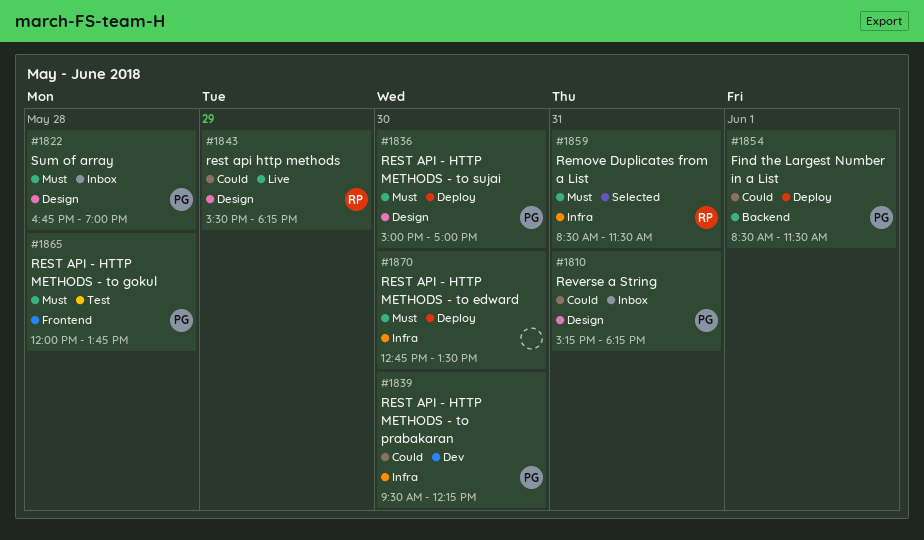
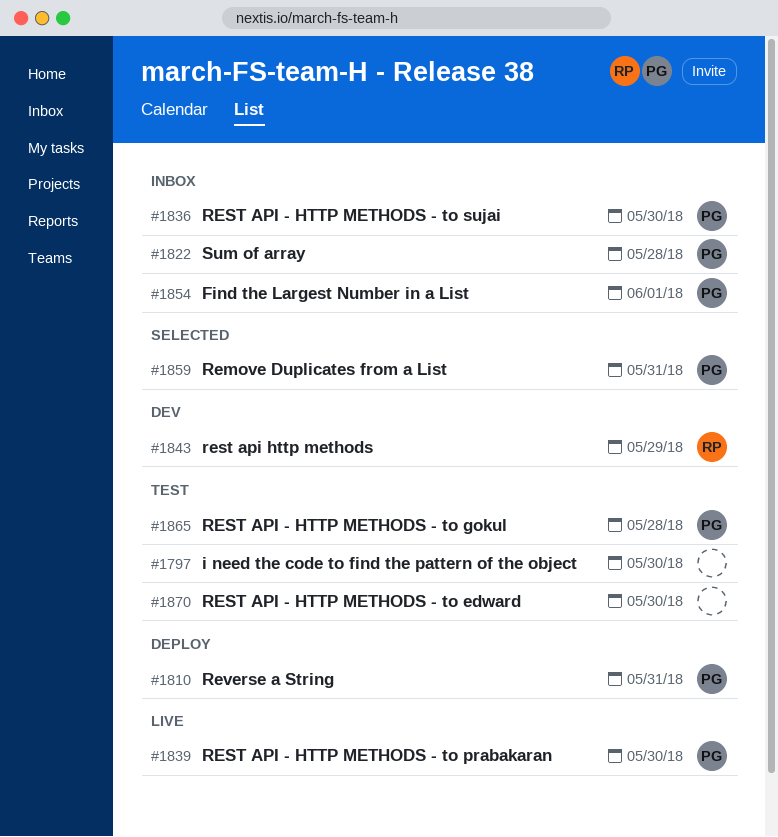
#1797: none -> present
#1810, status: Inbox -> Deploy
#1836, status: Deploy -> Inbox
#1839, status: Dev -> Live
#1843, status: Live -> Dev
#1854, status: Deploy -> Inbox
#1859, owner: RP -> PG
#1870, status: Deploy -> Test

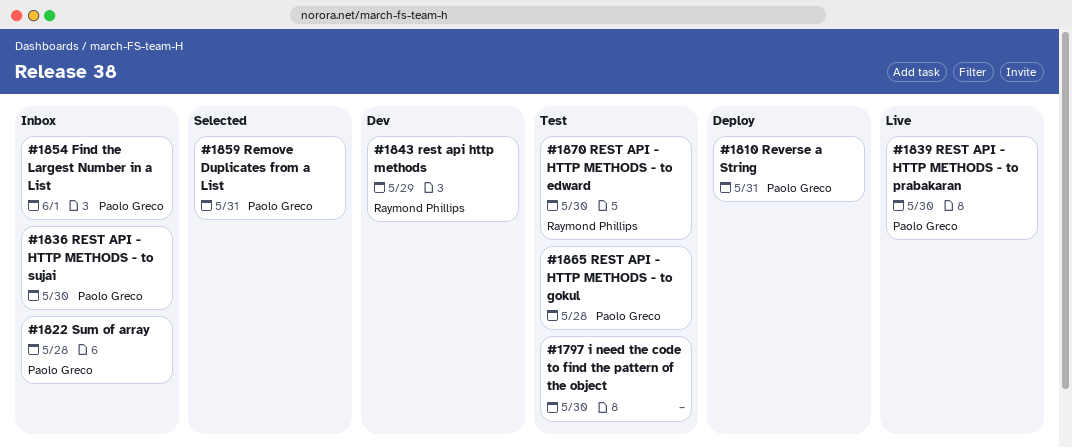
#1870, owner: none -> Raymond Phillips

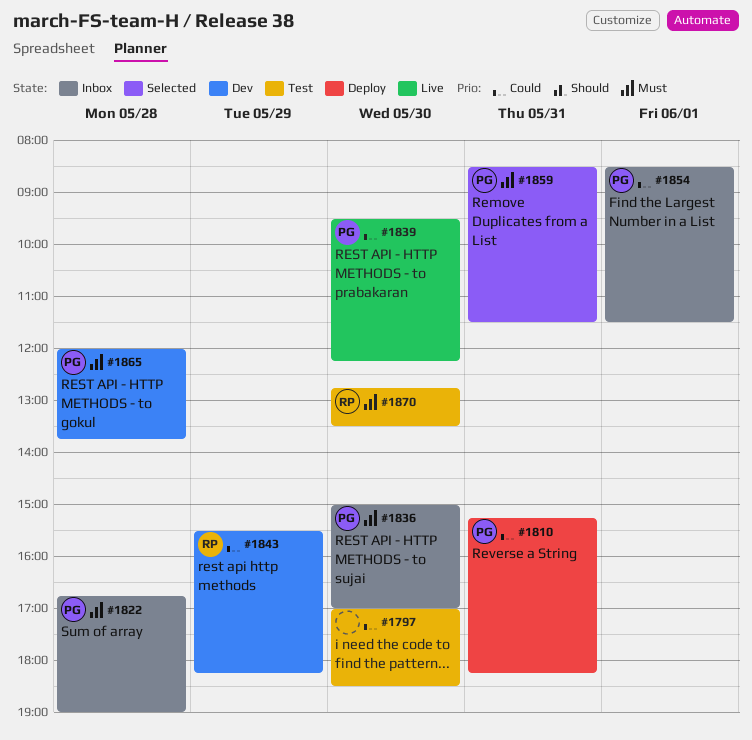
#1865, status: Test -> Dev

